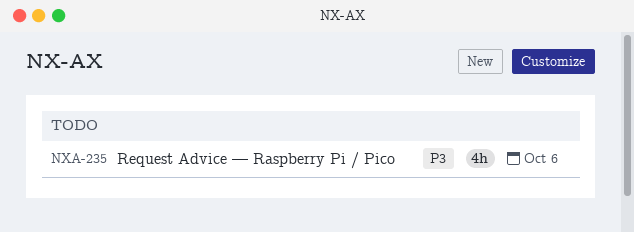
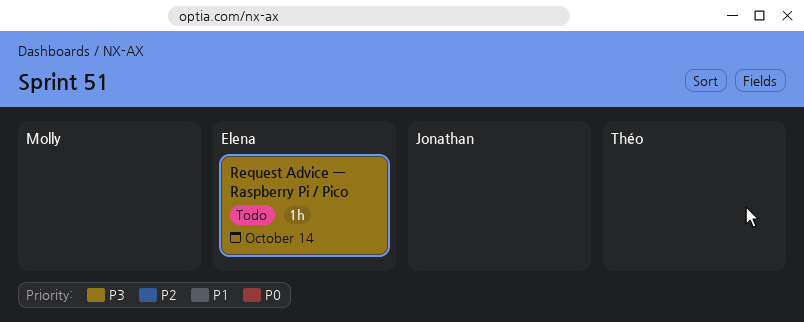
Request Advice — Raspberry Pi / Pico, estimate: 4h -> 1h
Request Advice — Raspberry Pi / Pico, due: Oct 6 -> Oct 14

